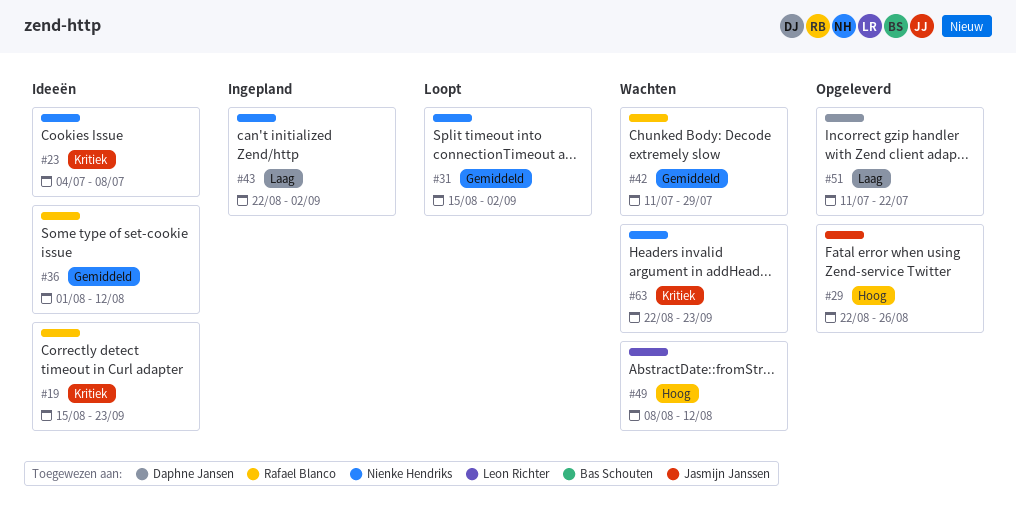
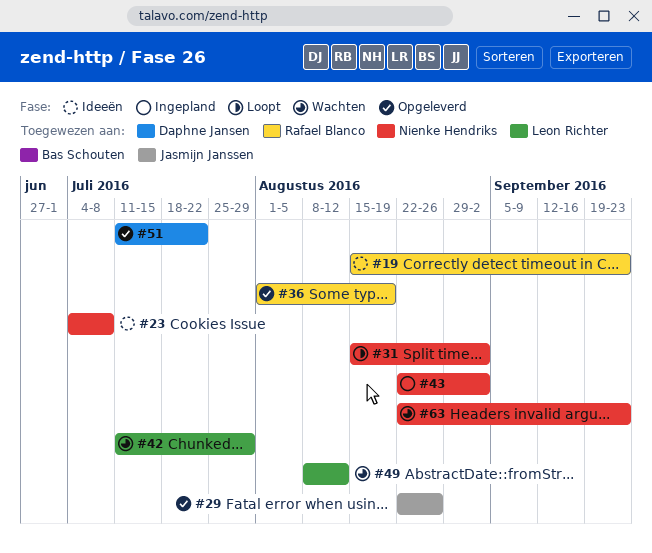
#36, status: Ideeën -> Opgeleverd
#36, due: Aug 12 -> Aug 19
#42, owner: Rafael Blanco -> Leon Richter

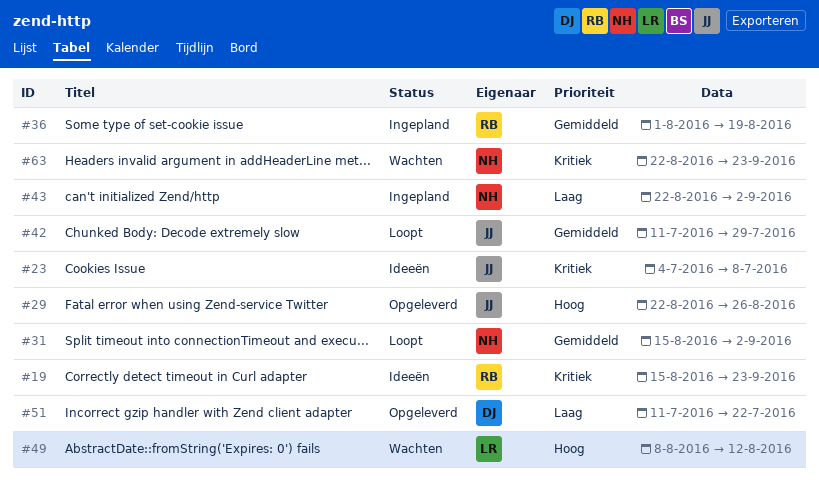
#23, owner: Nienke Hendriks -> Jasmijn Janssen
#36, status: Opgeleverd -> Ingepland
#42, status: Wachten -> Loopt
#42, owner: Leon Richter -> Jasmijn Janssen

